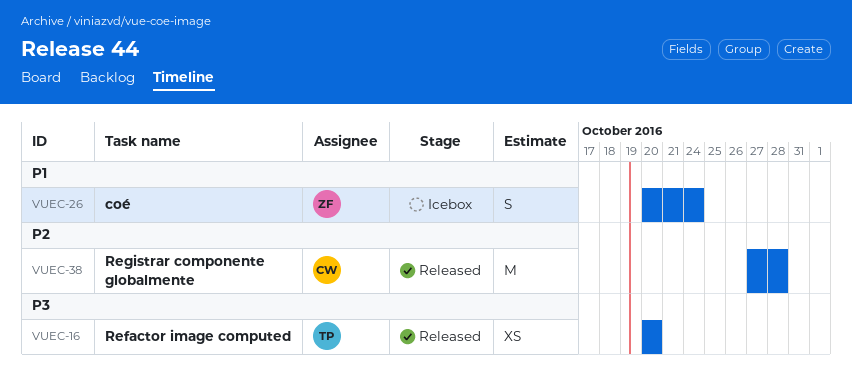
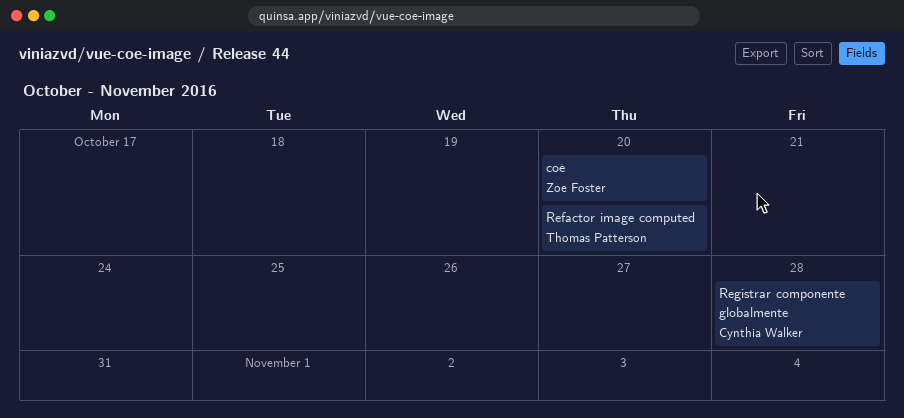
coé, due: Oct 24 -> Oct 20

